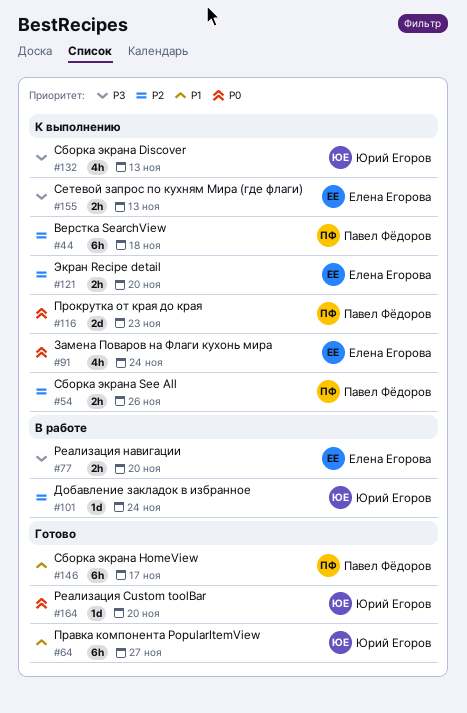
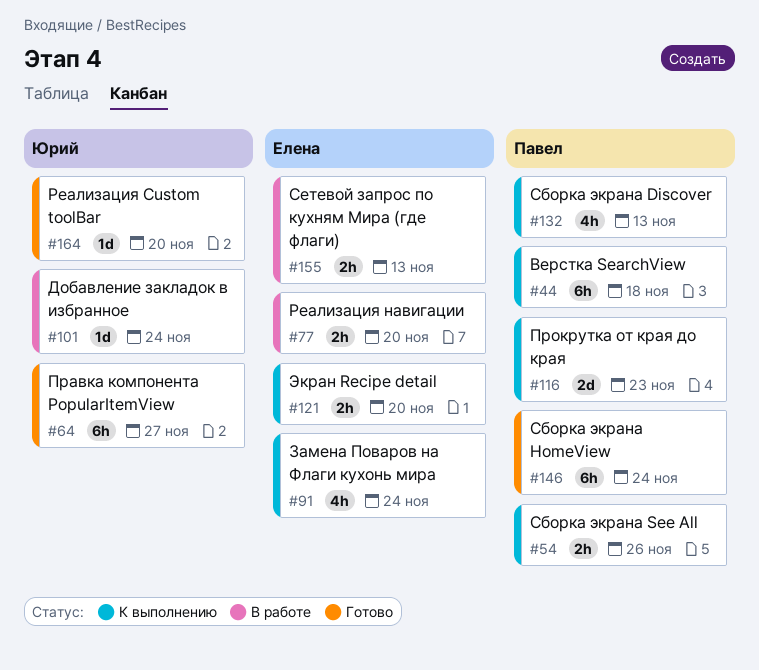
#132, owner: Юрий Егоров -> Павел Фёдоров
#146, due: Nov 17 -> Nov 24
#155, status: К выполнению -> В работе

